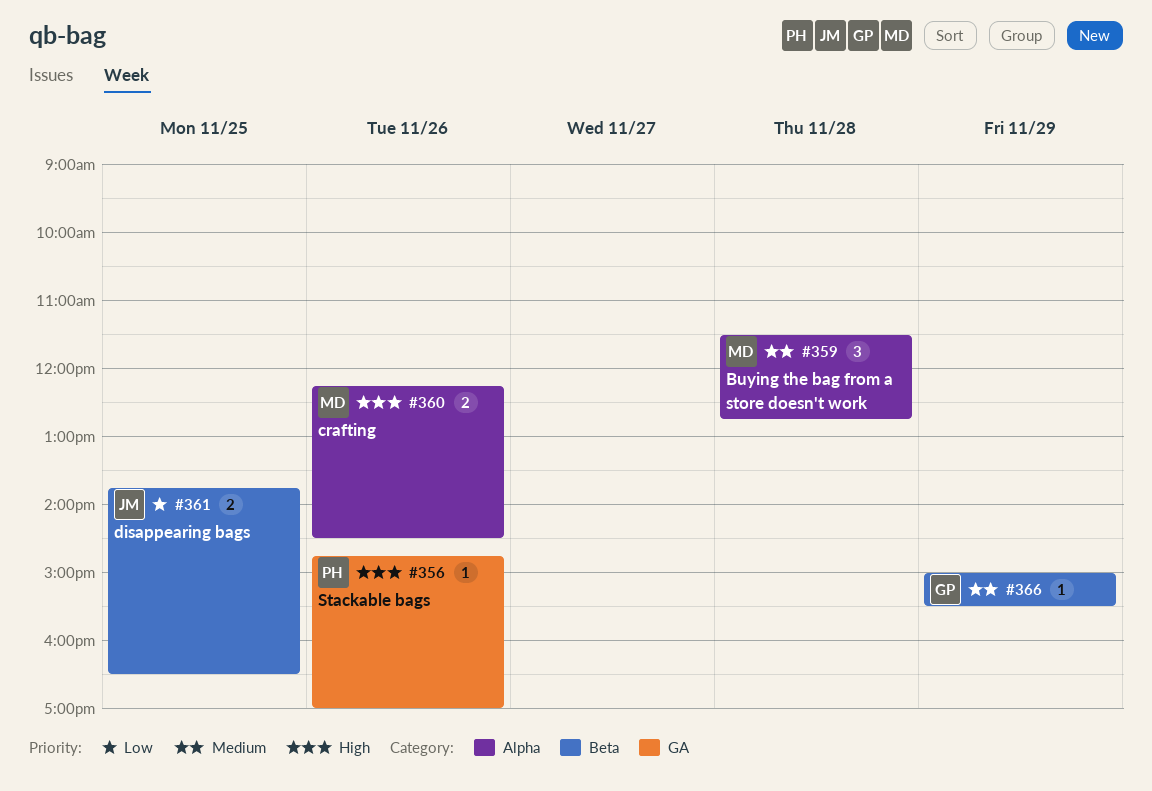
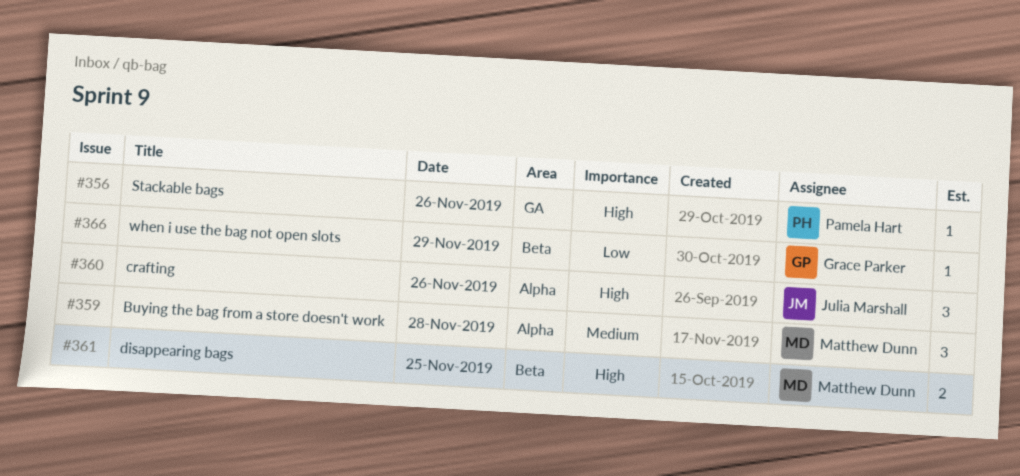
#360, owner: Matthew Dunn -> Julia Marshall
#360, estimate: 2 -> 3
#361, owner: Julia Marshall -> Matthew Dunn
#361, priority: Low -> High
#366, priority: Medium -> Low

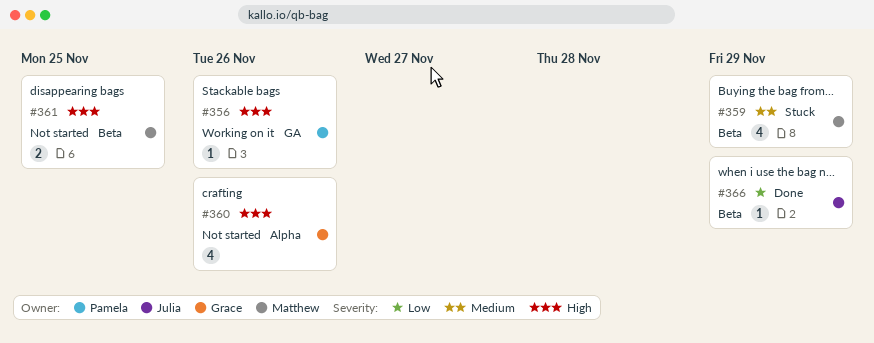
#359, label: Alpha -> Beta
#359, estimate: 3 -> 4
#359, day: Nov 28 -> Nov 29
#360, owner: Julia Marshall -> Grace Parker
#360, estimate: 3 -> 4
#366, owner: Grace Parker -> Julia Marshall

